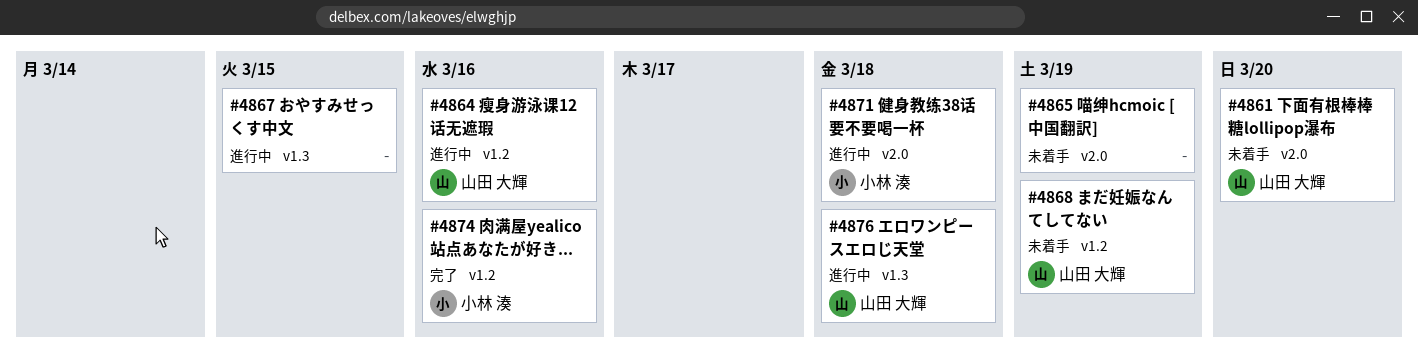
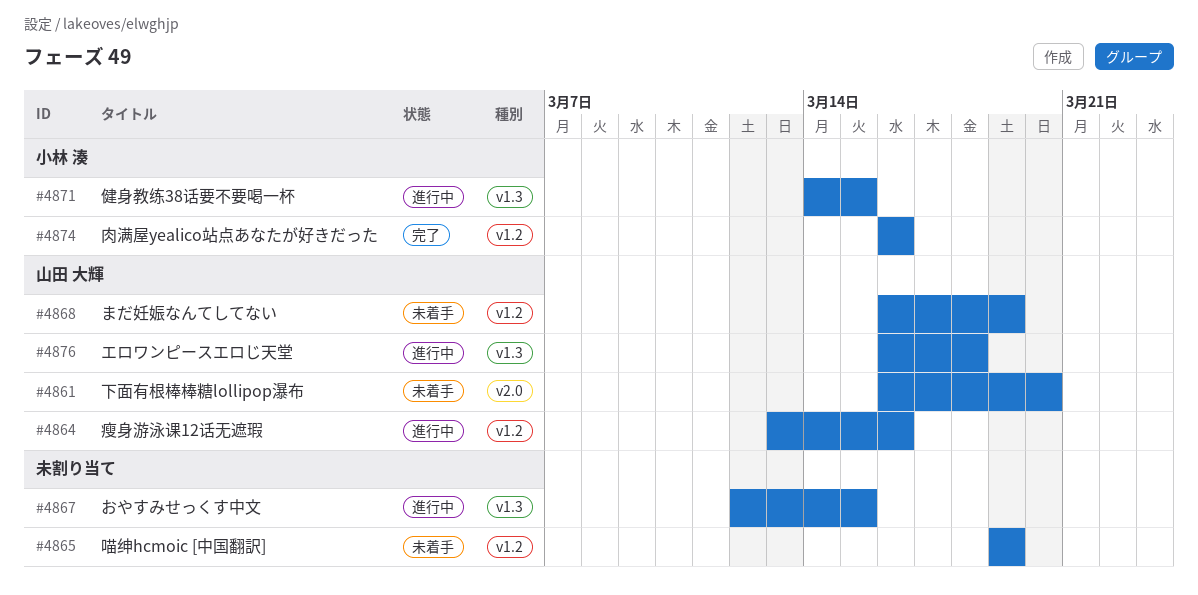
#4865, label: v2.0 -> v1.2
#4871, label: v2.0 -> v1.3
#4871, due: Mar 18 -> Mar 15

